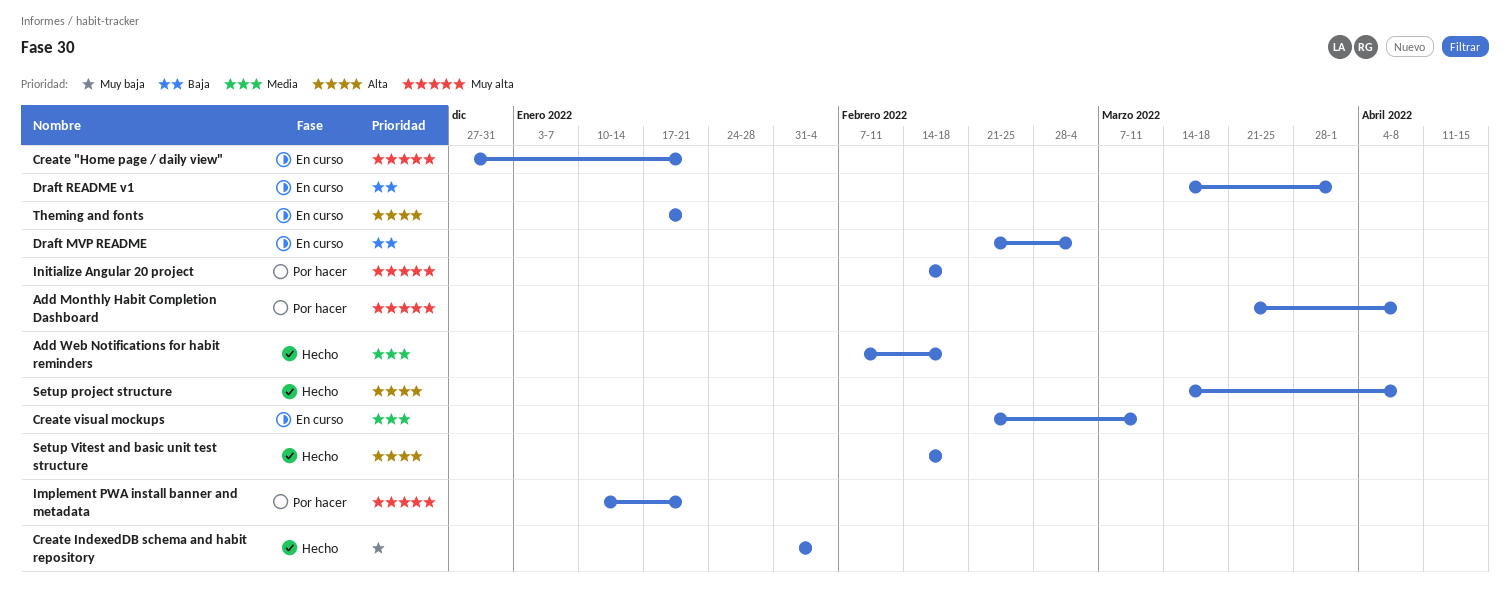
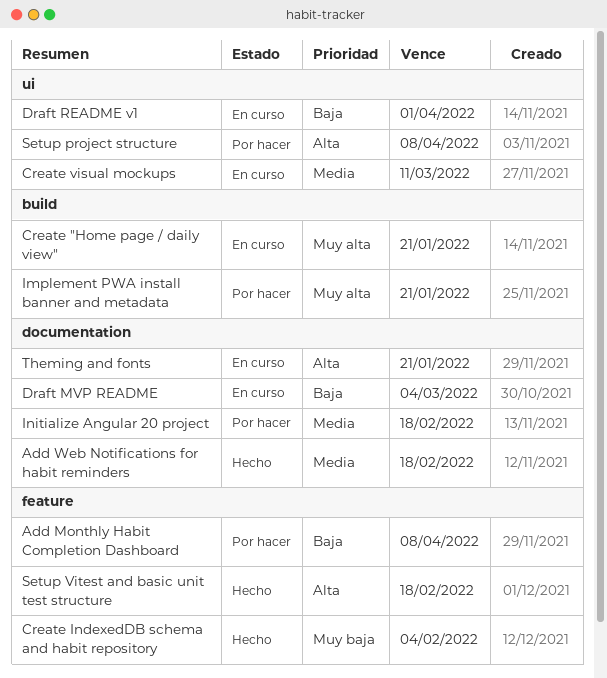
Add Monthly Habit Completion Dashboard, priority: Muy alta -> Baja
Initialize Angular 20 project, priority: Muy alta -> Media
Setup project structure, status: Hecho -> Por hacer

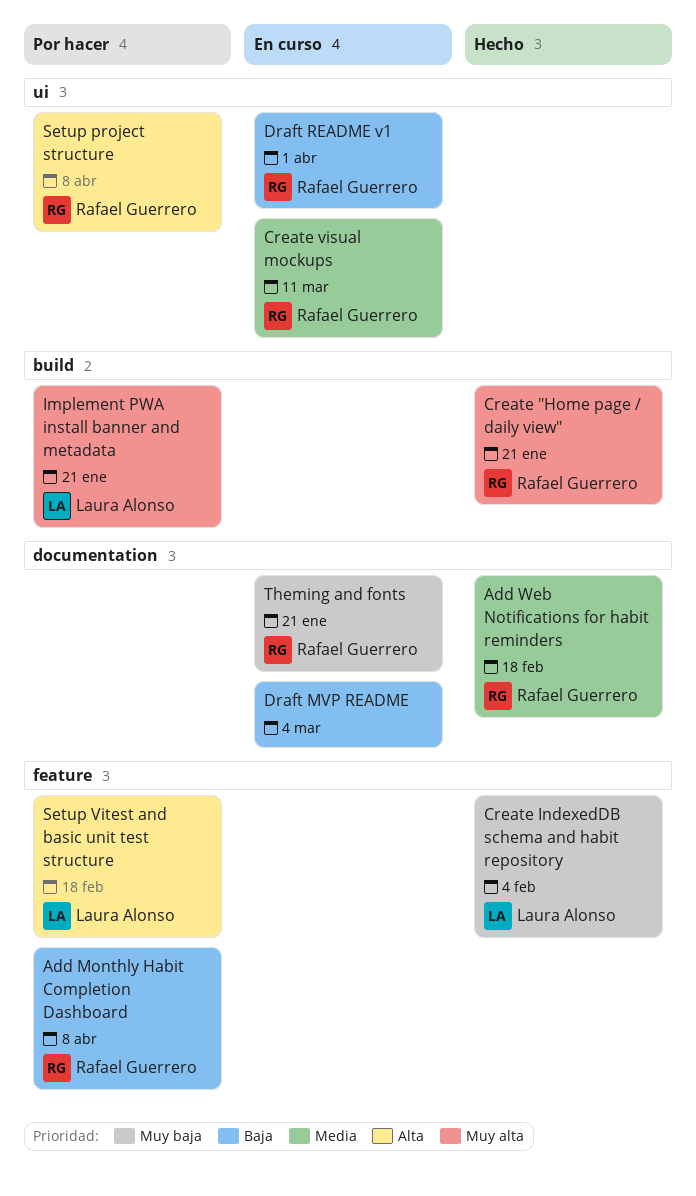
Create "Home page / daily view", status: En curso -> Hecho
Initialize Angular 20 project: present -> none
Setup Vitest and basic unit test structure, status: Hecho -> Por hacer
Theming and fonts, priority: Alta -> Muy baja

